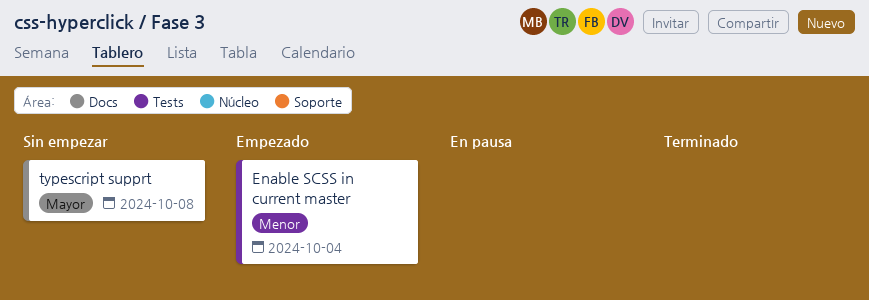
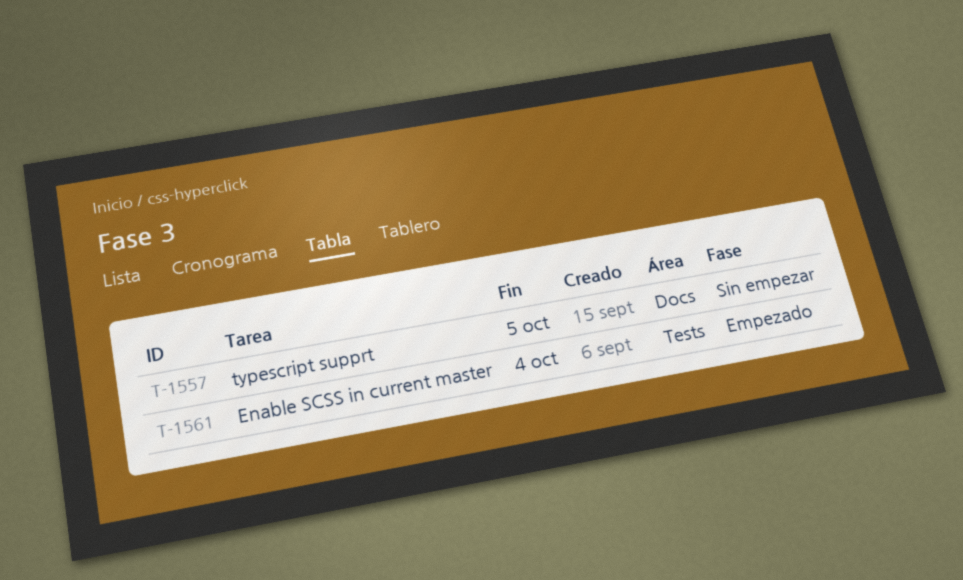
typescript supprt, due: Oct 8 -> Oct 5

